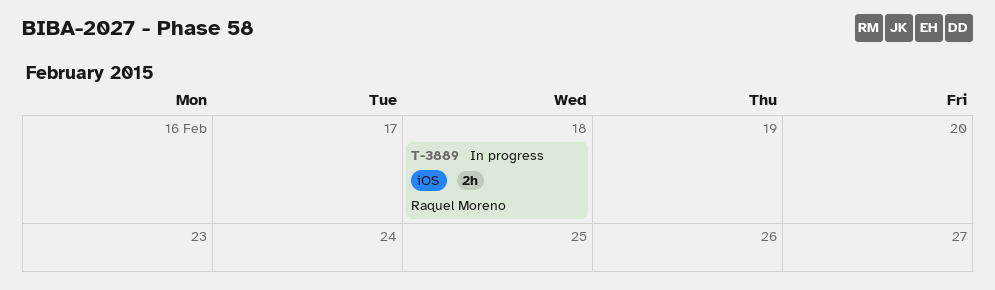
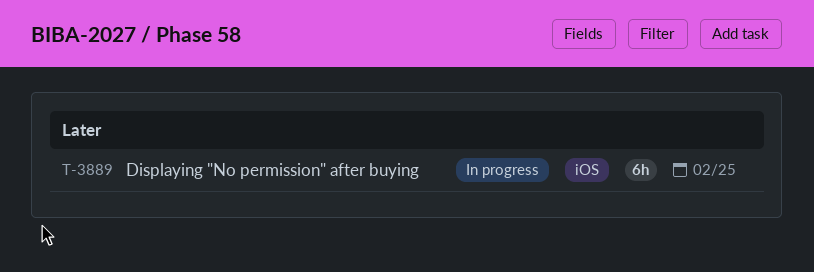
T-3889, estimate: 2h -> 6h
T-3889, due: Feb 18 -> Feb 25

